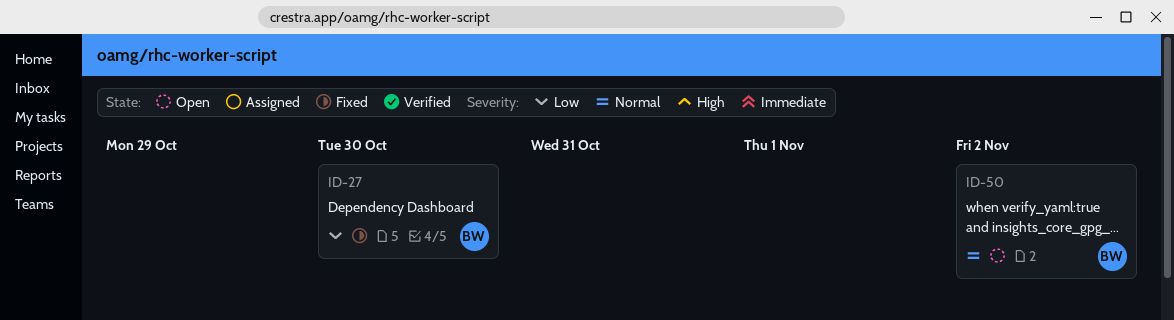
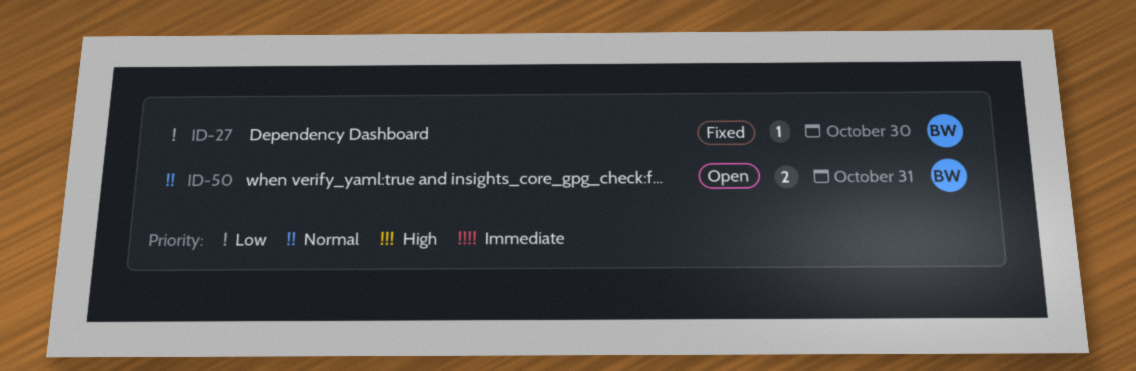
ID-50, due: Nov 2 -> Oct 31

